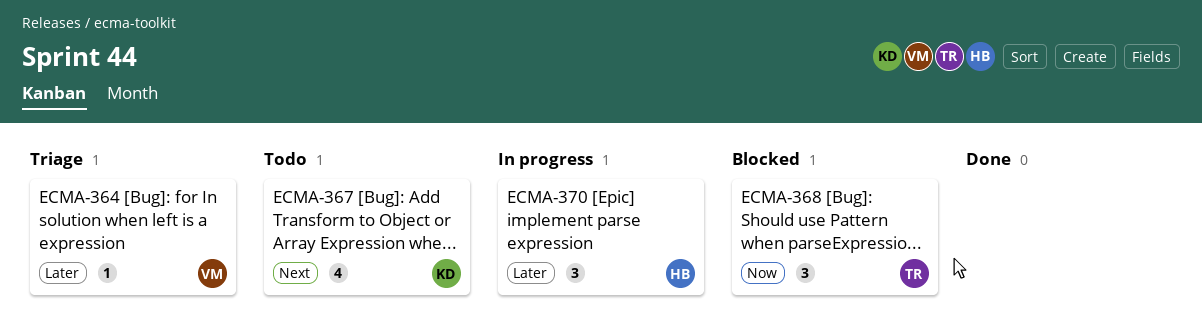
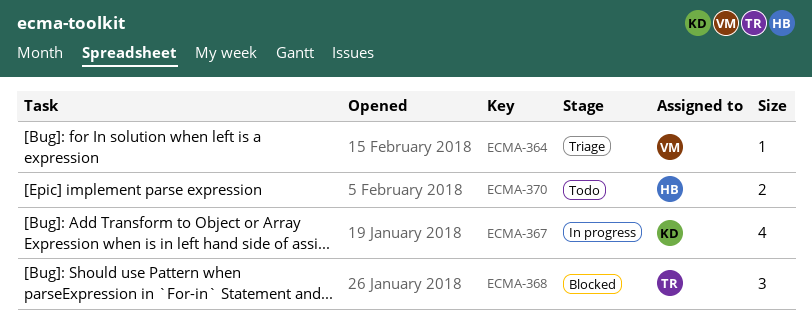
ECMA-367, status: Todo -> In progress
ECMA-370, status: In progress -> Todo
ECMA-370, estimate: 3 -> 2

